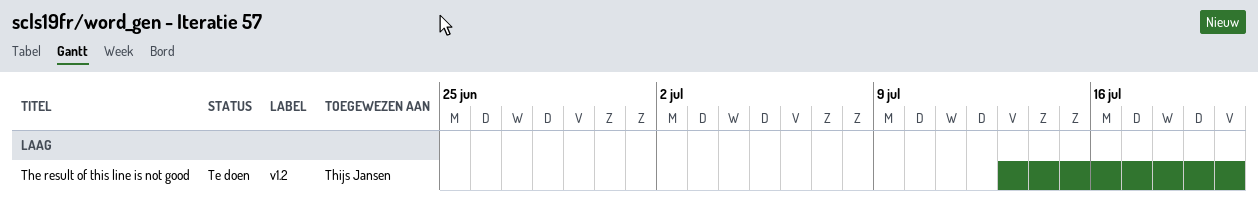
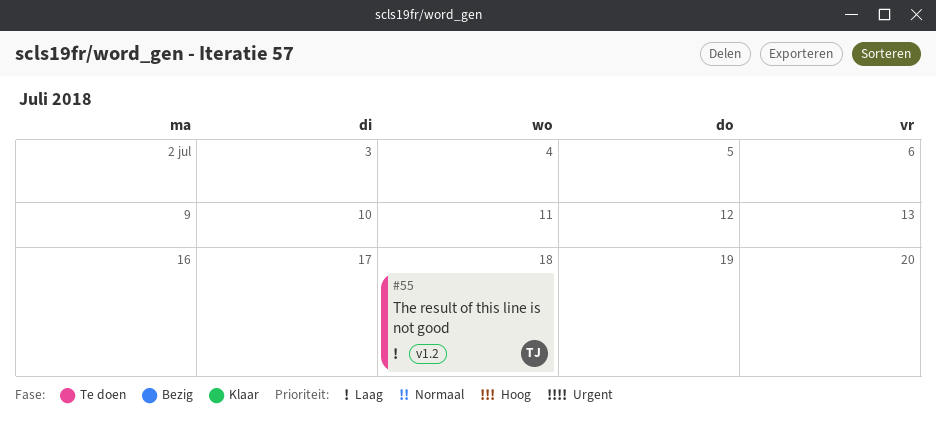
The result of this line is not good, due: Jul 20 -> Jul 18

